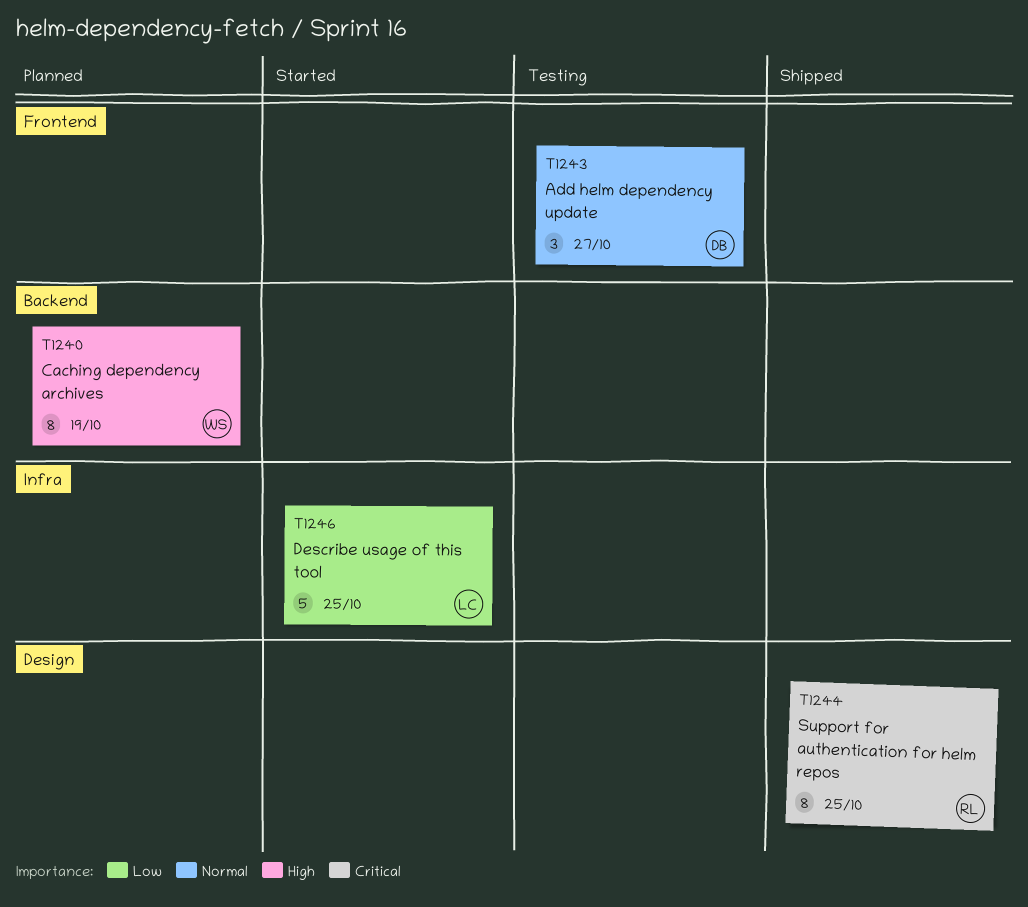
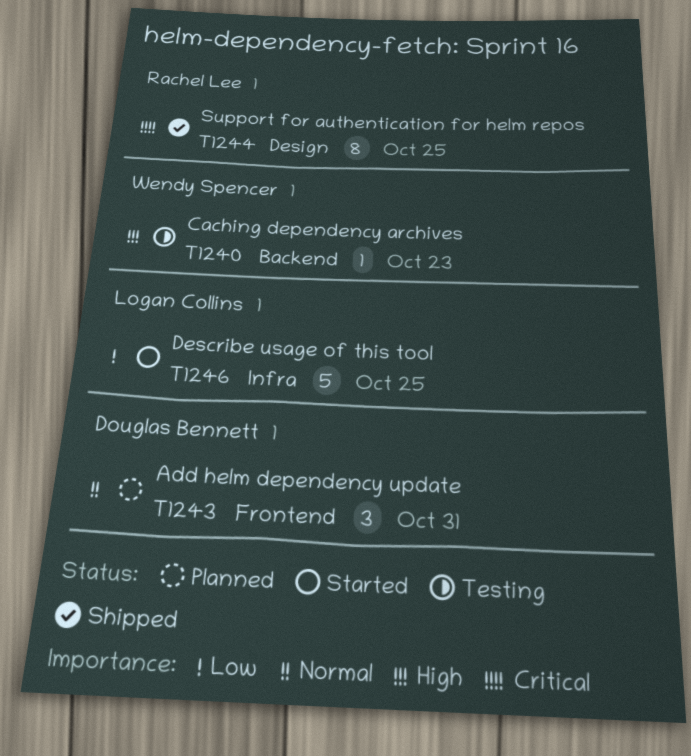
T1240, status: Planned -> Testing
T1240, estimate: 8 -> 1
T1240, due: Oct 19 -> Oct 23
T1243, status: Testing -> Planned
T1243, due: Oct 27 -> Oct 31

